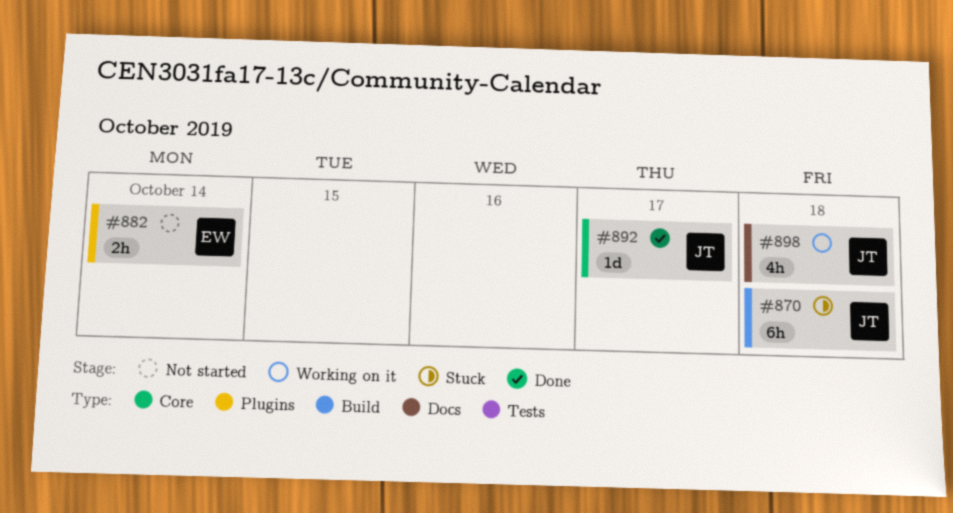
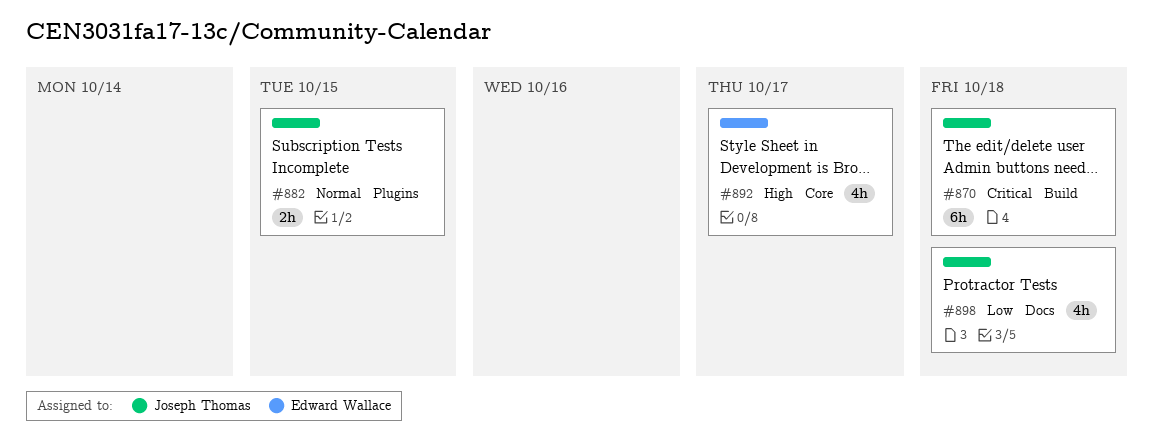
#882, owner: Edward Wallace -> Joseph Thomas
#882, due: Oct 14 -> Oct 15
#892, owner: Joseph Thomas -> Edward Wallace
#892, estimate: 1d -> 4h

